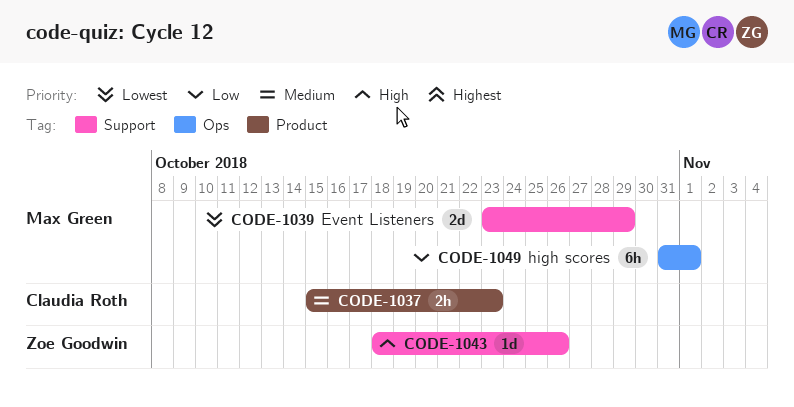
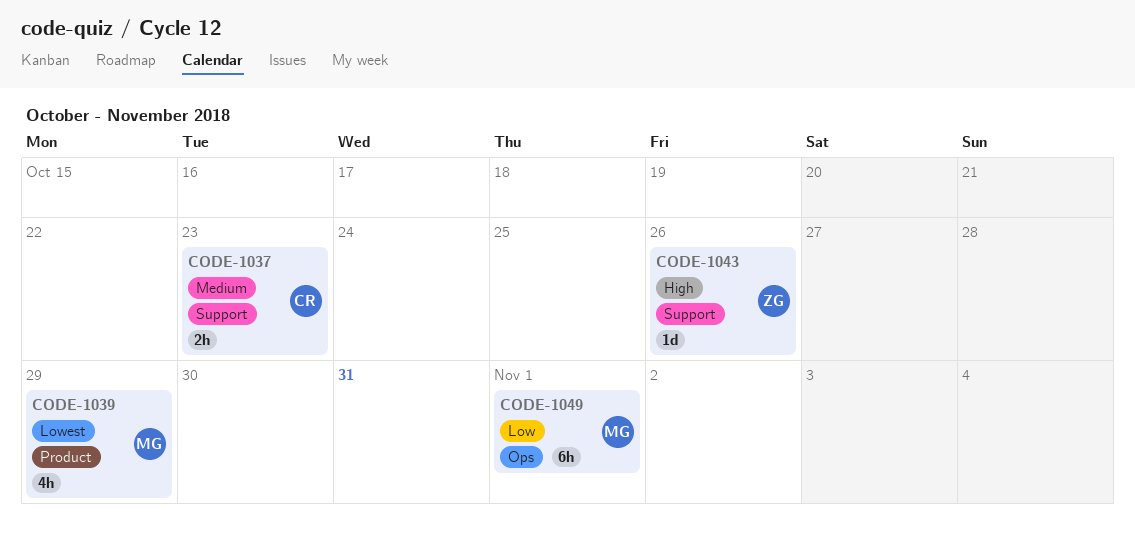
CODE-1037, label: Product -> Support
CODE-1039, label: Support -> Product
CODE-1039, estimate: 2d -> 4h

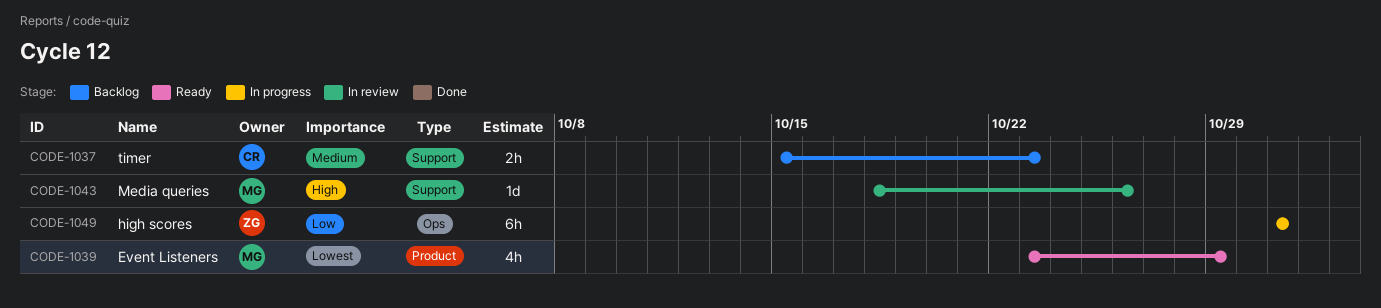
CODE-1043, owner: ZG -> MG
CODE-1049, owner: MG -> ZG
CODE-1049, due: Nov 1 -> Oct 31

